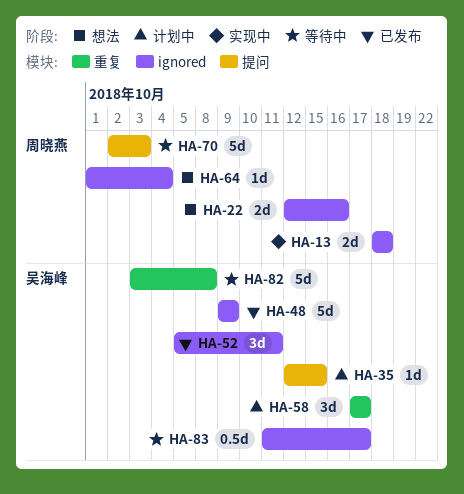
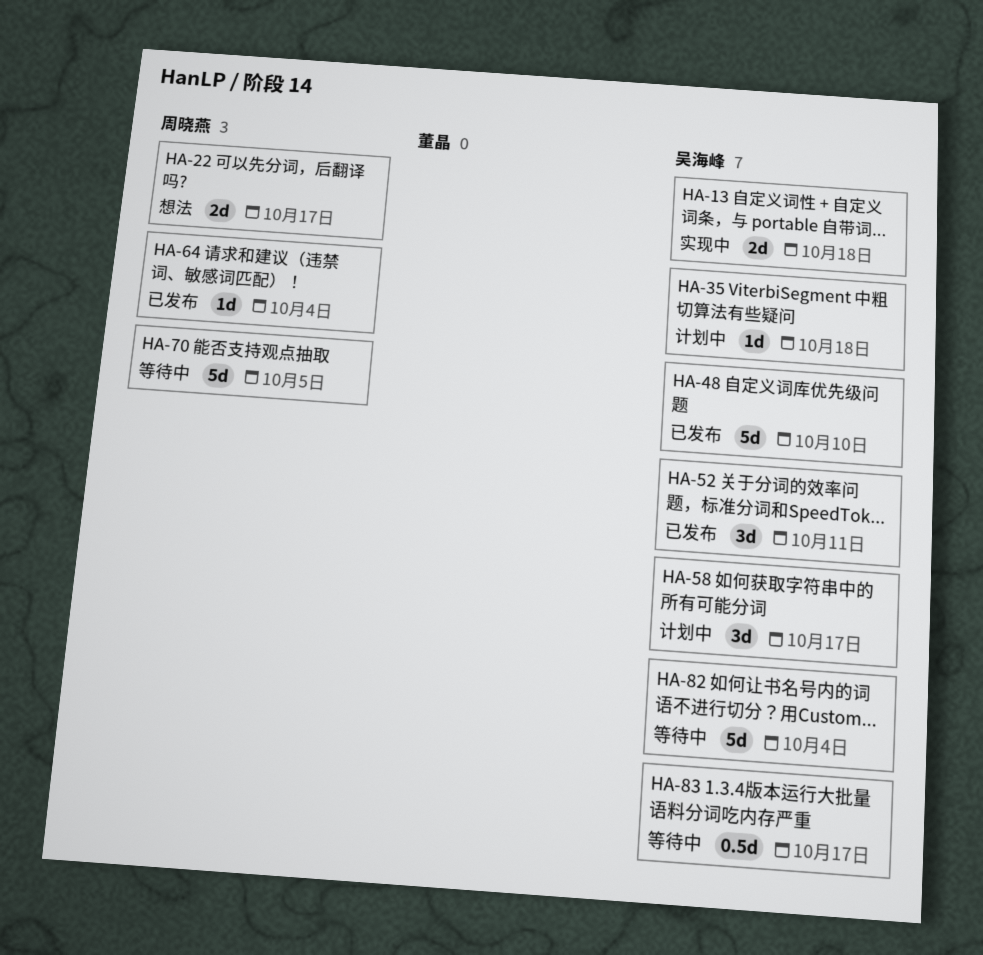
HA-13, owner: 周晓燕 -> 吴海峰
HA-22, due: Oct 16 -> Oct 17
HA-35, due: Oct 15 -> Oct 18
HA-48, due: Oct 9 -> Oct 10
HA-64, status: 想法 -> 已发布
HA-70, due: Oct 3 -> Oct 5
HA-82, due: Oct 8 -> Oct 4

